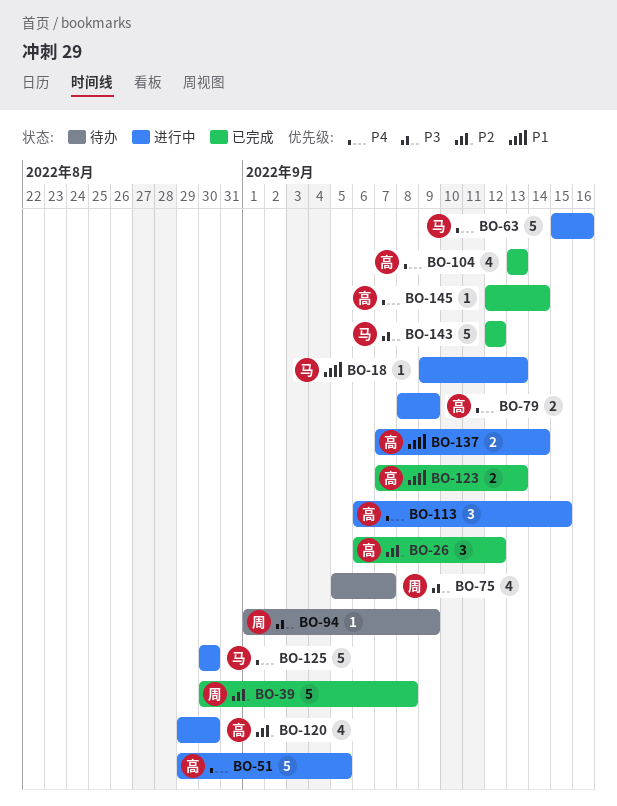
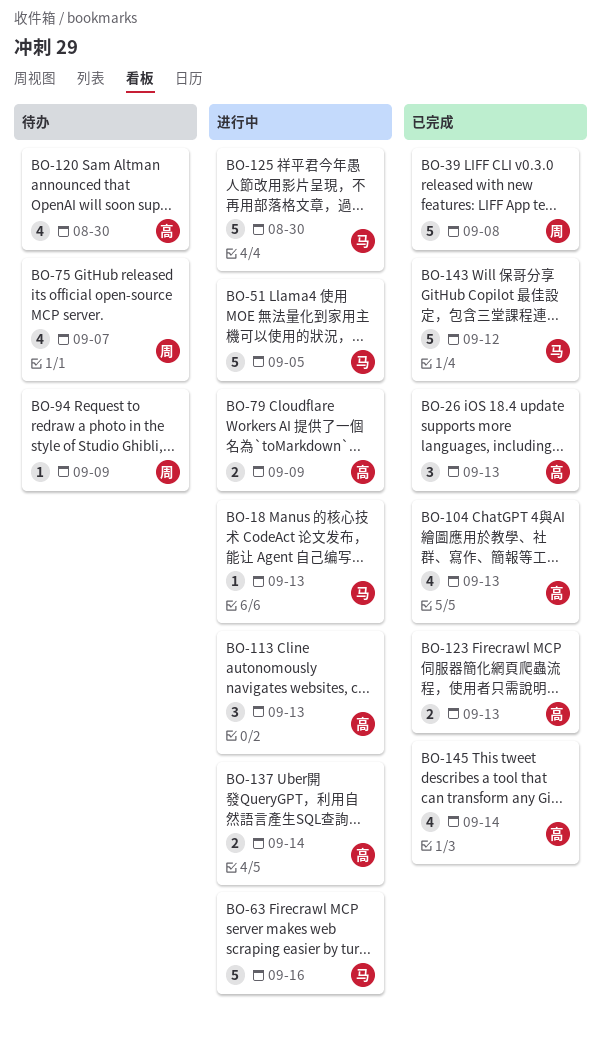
BO-26, due: Sep 12 -> Sep 13
BO-51, owner: 高 -> 马
BO-113, due: Sep 15 -> Sep 13
BO-120, status: 进行中 -> 待办
BO-145, estimate: 1 -> 4

